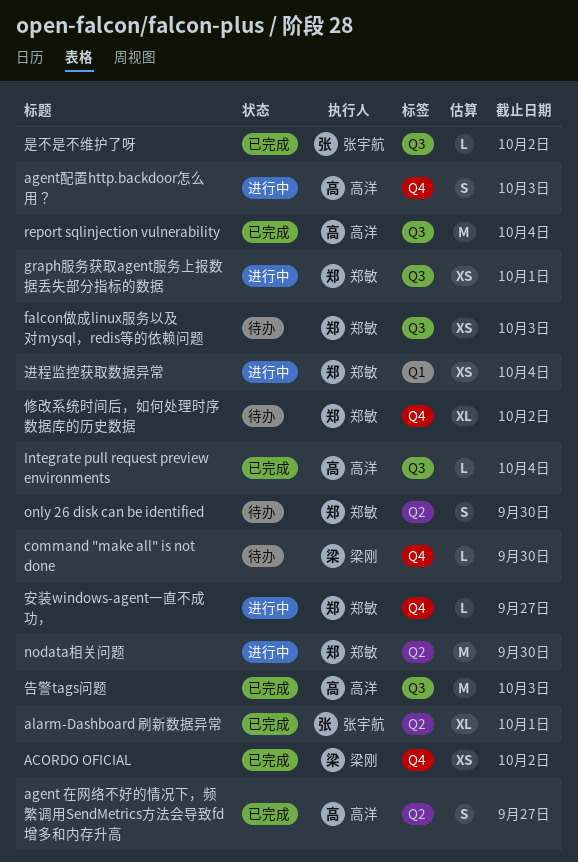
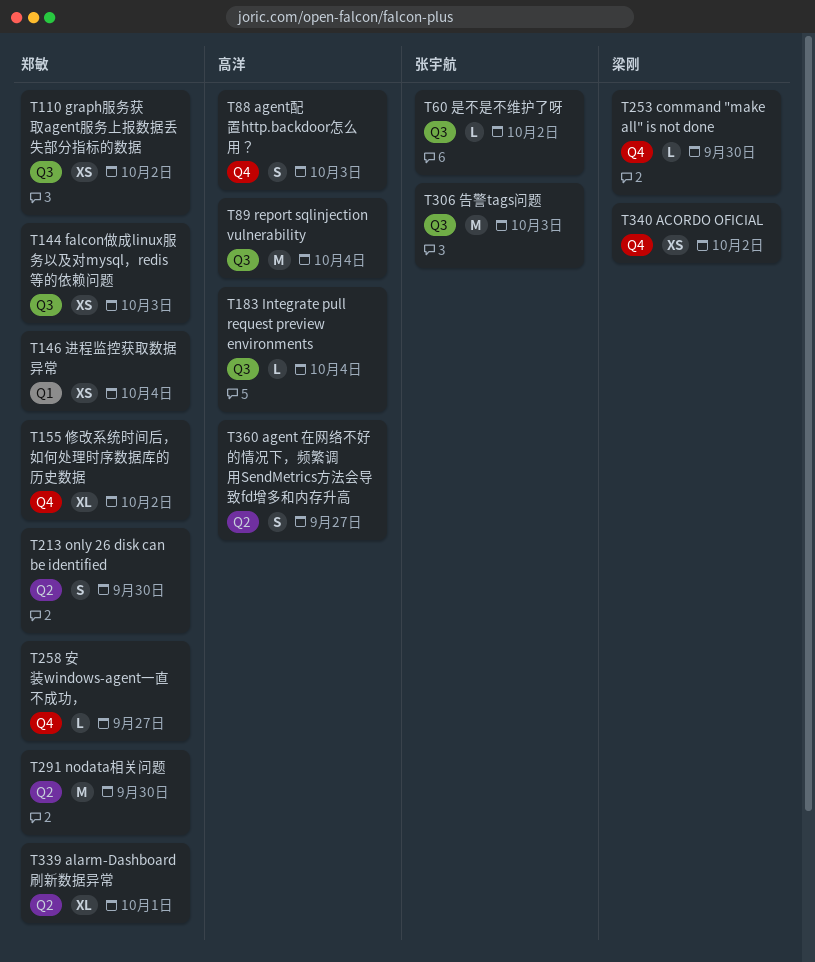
alarm-Dashboard 刷新数据异常, owner: 张宇航 -> 郑敏
graph服务获取agent服务上报数据丢失部分指标的数据, due: Oct 1 -> Oct 2
告警tags问题, owner: 高洋 -> 张宇航

